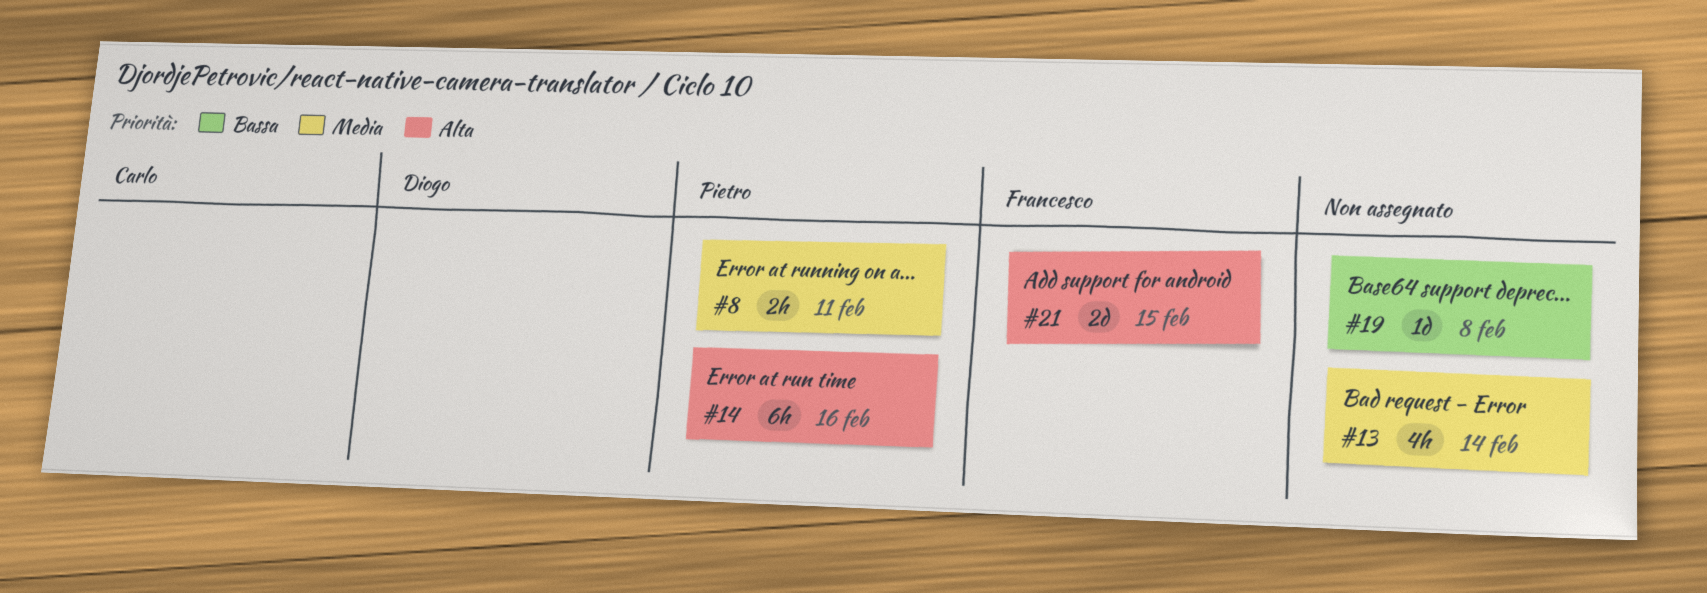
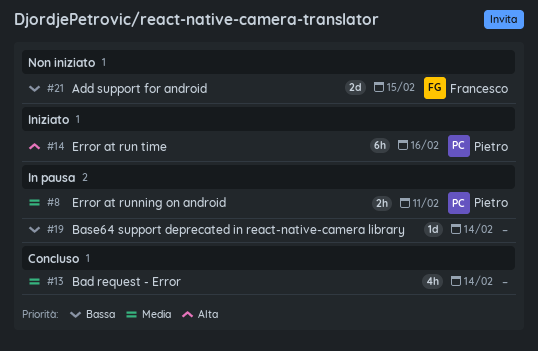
#19, due: Feb 8 -> Feb 14
#21, priority: Alta -> Bassa

